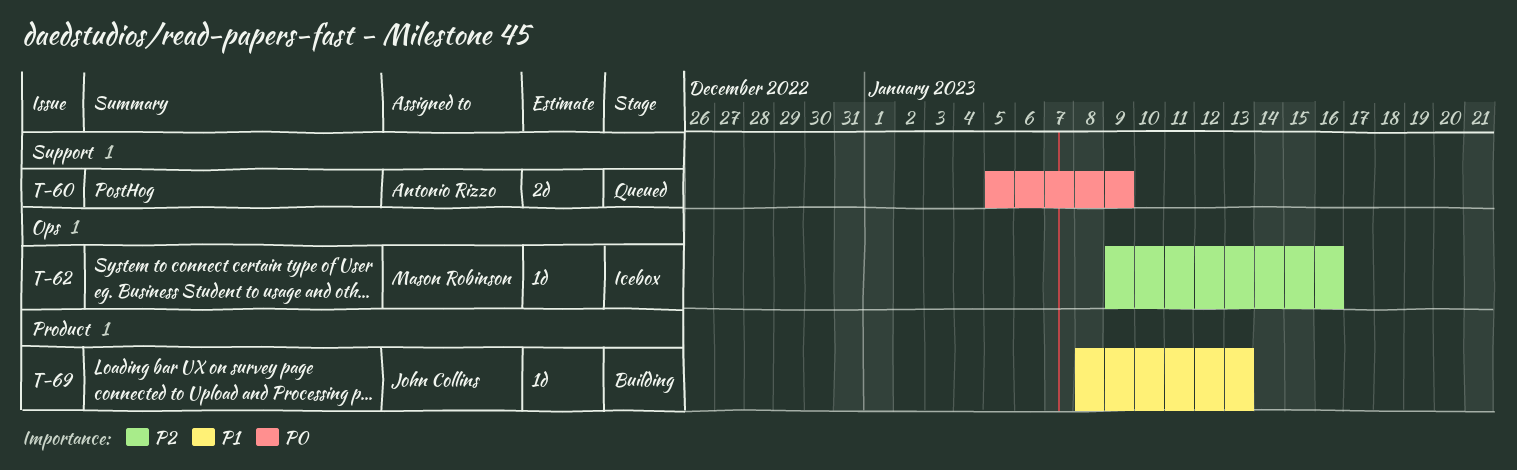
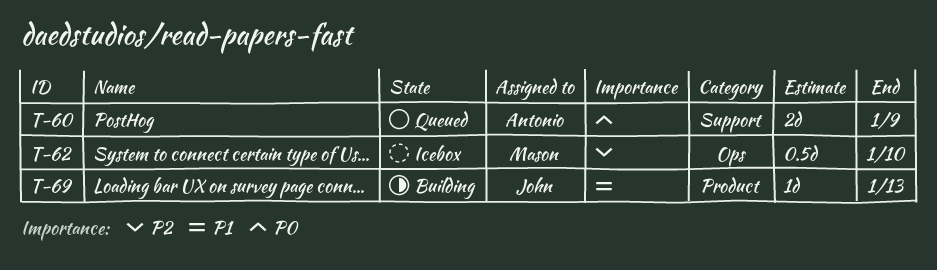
T-62, estimate: 1d -> 0.5d
T-62, due: Jan 16 -> Jan 10

